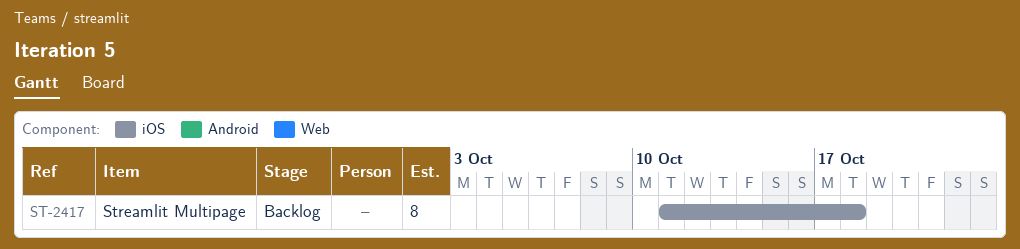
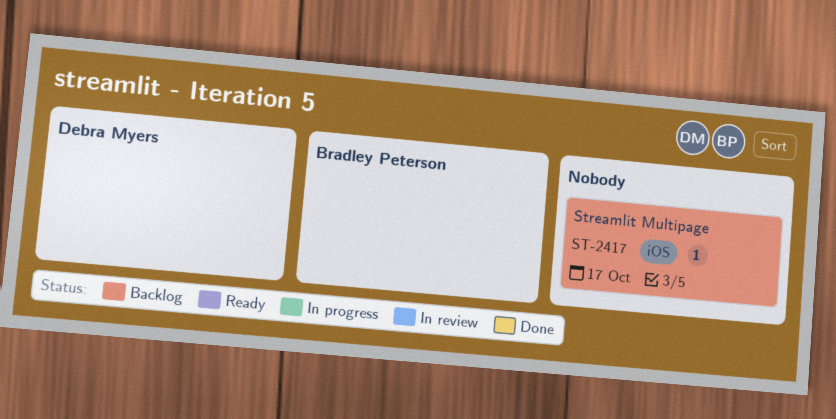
ST-2417, estimate: 8 -> 1
ST-2417, due: Oct 18 -> Oct 17

